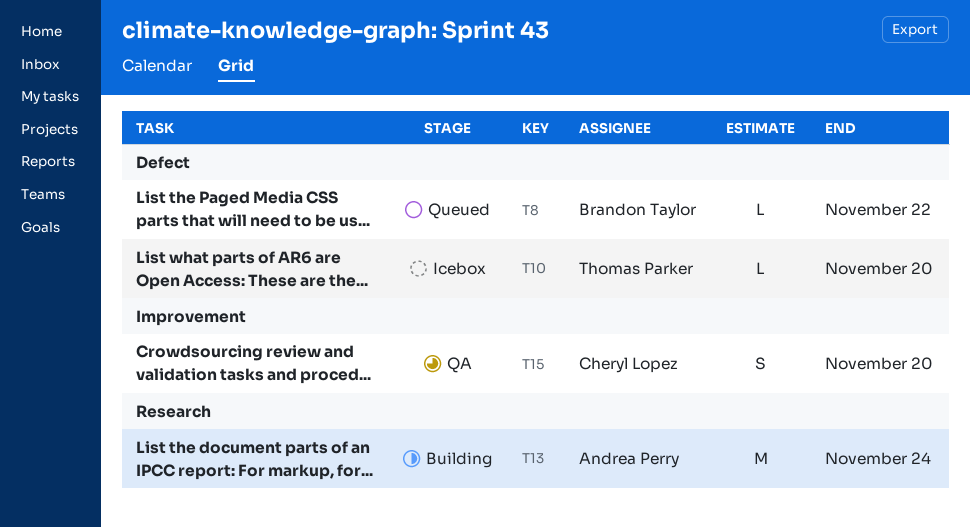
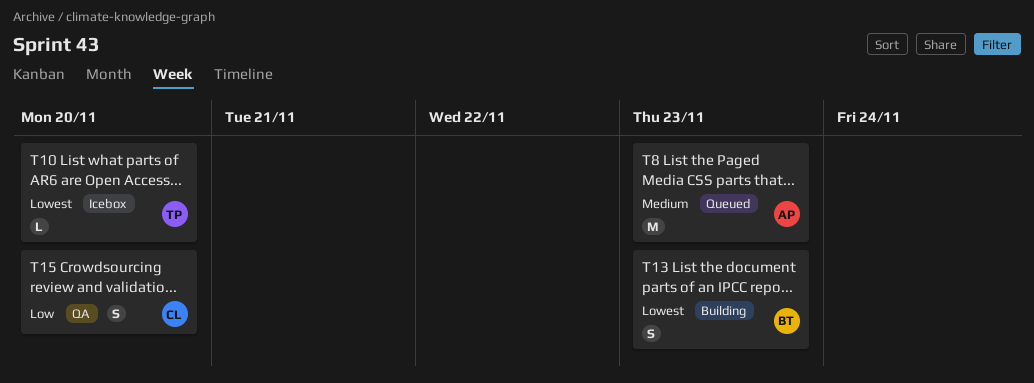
T8, owner: Brandon Taylor -> Andrea Perry
T8, estimate: L -> M
T8, due: Nov 22 -> Nov 23
T13, owner: Andrea Perry -> Brandon Taylor
T13, estimate: M -> S
T13, due: Nov 24 -> Nov 23

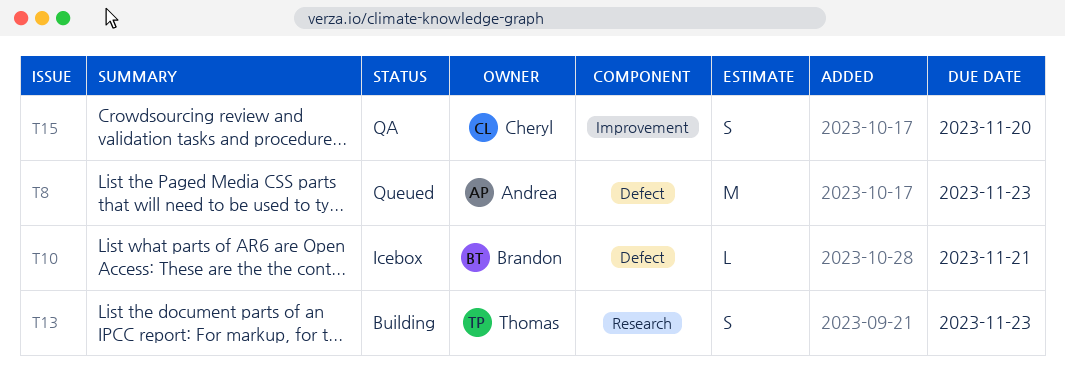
T10, owner: Thomas -> Brandon
T10, due: Nov 20 -> Nov 21
T13, owner: Brandon -> Thomas

